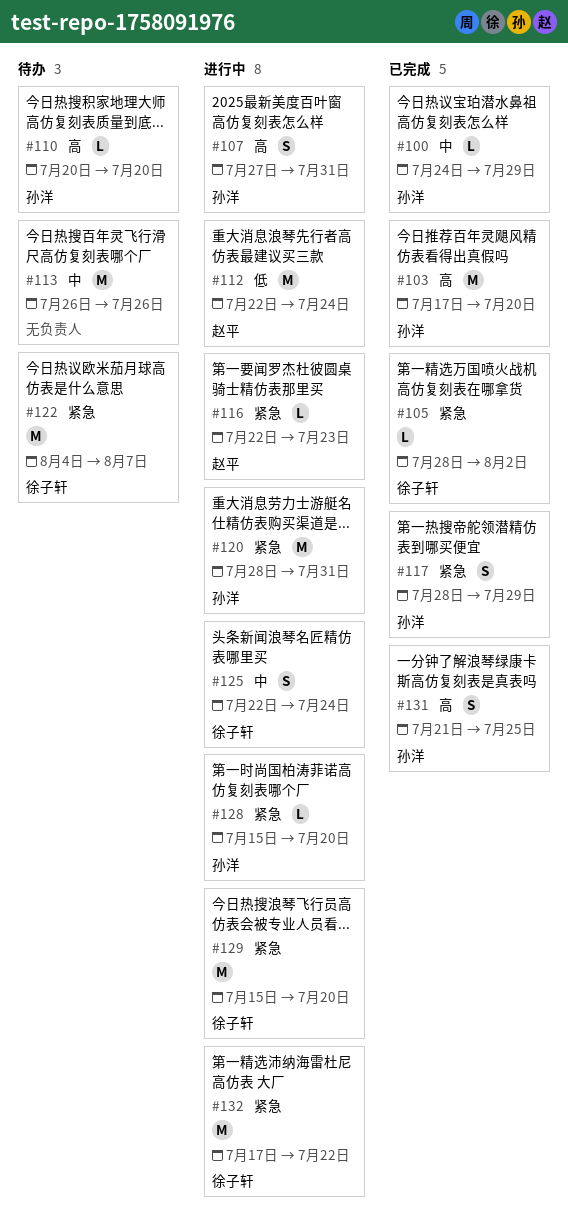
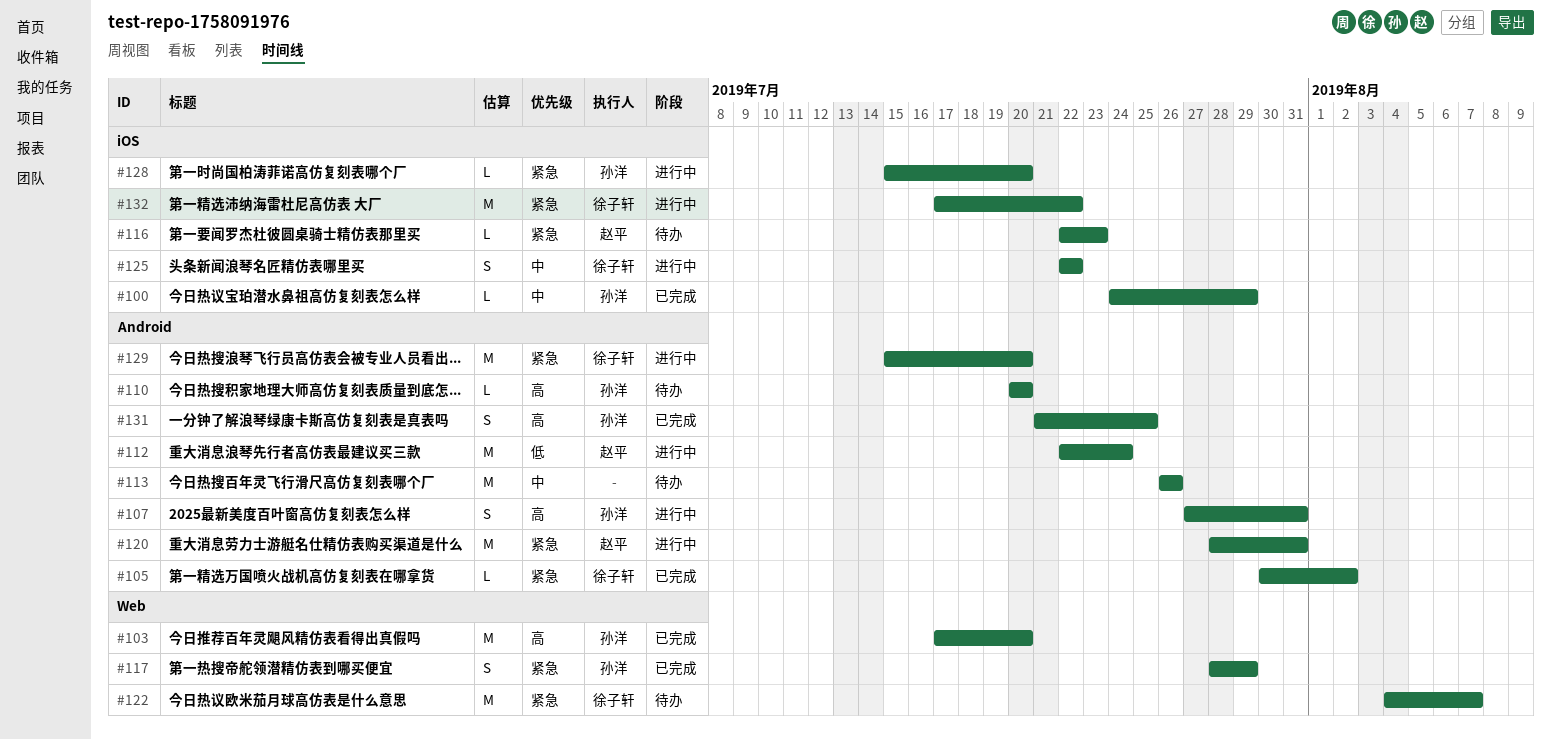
#105, start: Jul 28 -> Jul 30
#116, status: 进行中 -> 待办
#120, owner: 孙洋 -> 赵平
#125, due: Jul 24 -> Jul 22

